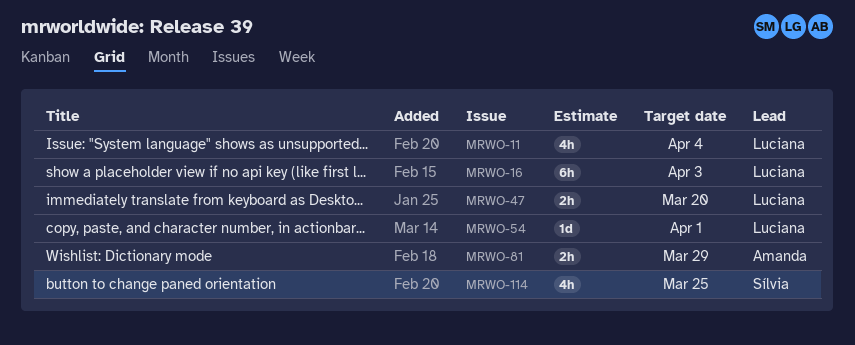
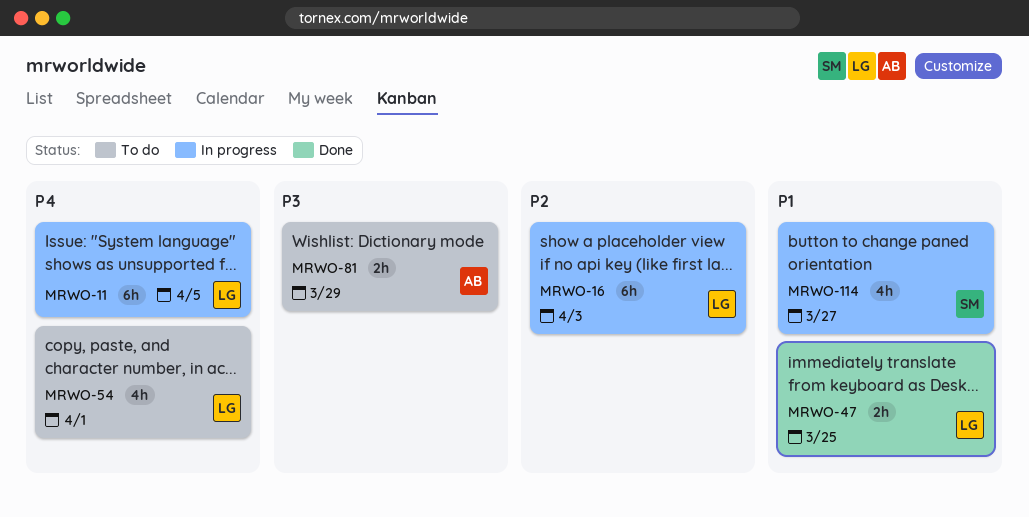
MRWO-11, estimate: 4h -> 6h
MRWO-11, due: Apr 4 -> Apr 5
MRWO-47, due: Mar 20 -> Mar 25
MRWO-54, estimate: 1d -> 4h
MRWO-114, due: Mar 25 -> Mar 27

